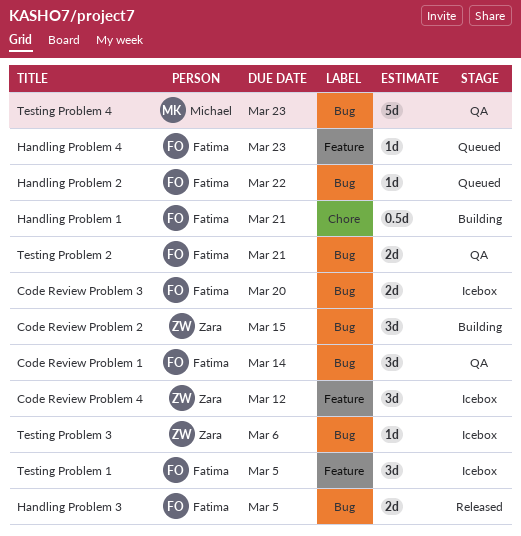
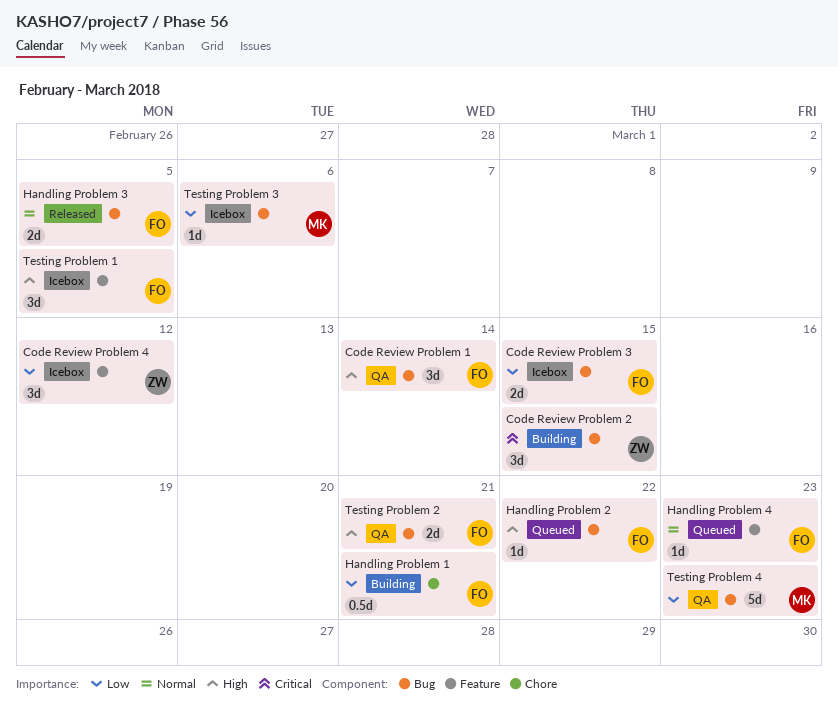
Code Review Problem 3, due: Mar 20 -> Mar 15
Testing Problem 3, owner: Zara -> Michael

